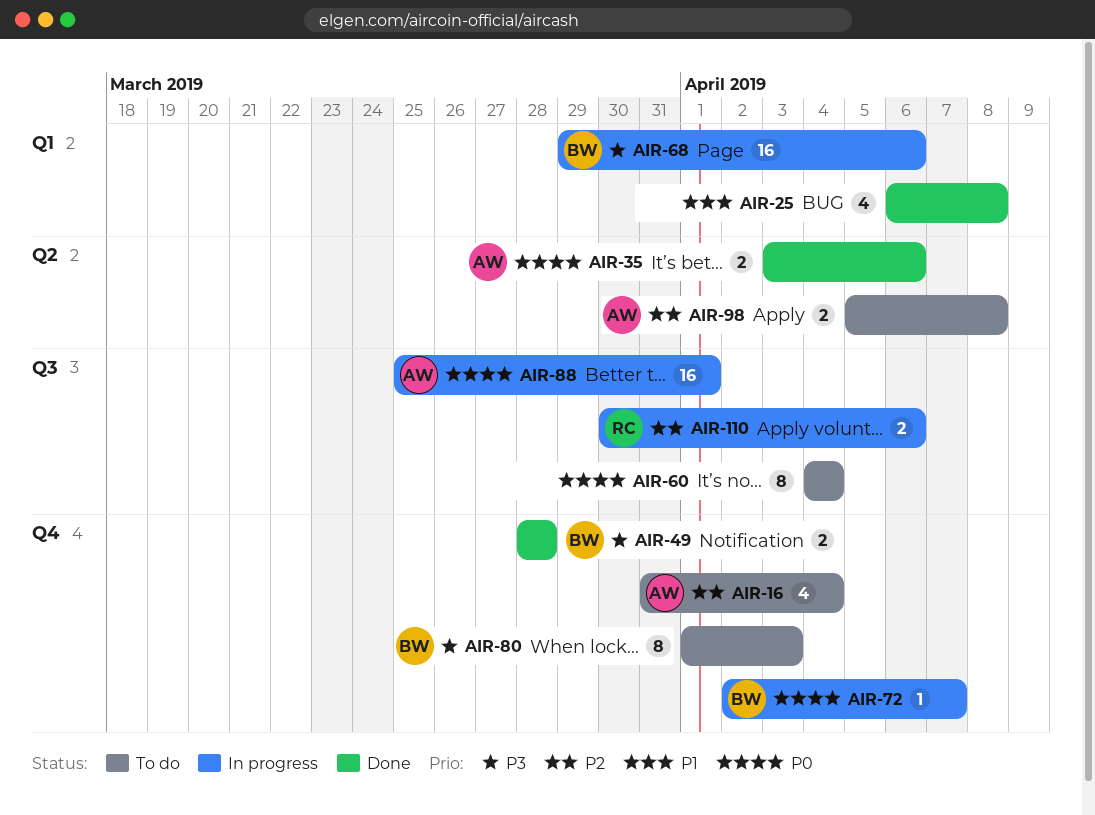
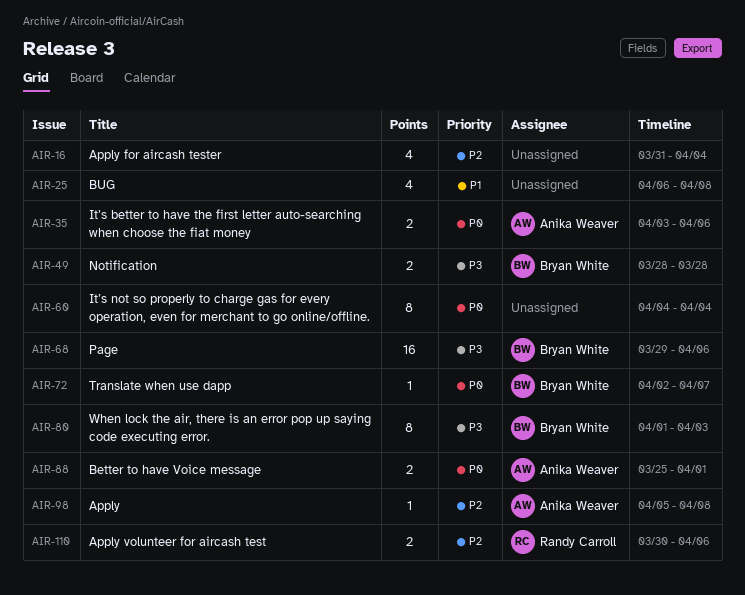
AIR-16, owner: Anika Weaver -> none
AIR-88, estimate: 16 -> 2
AIR-98, estimate: 2 -> 1

